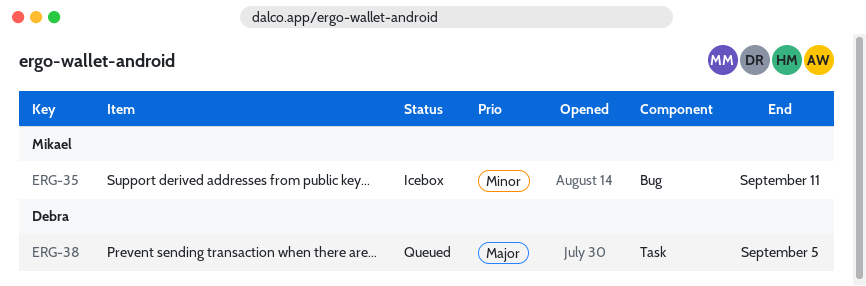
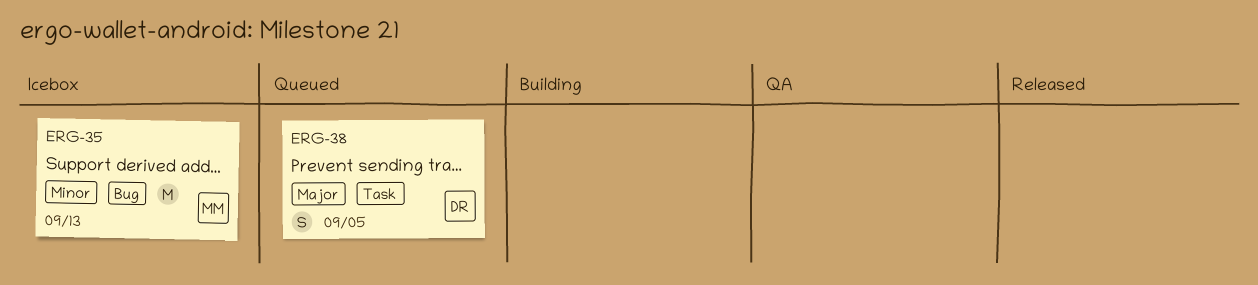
ERG-35, due: Sep 11 -> Sep 13

